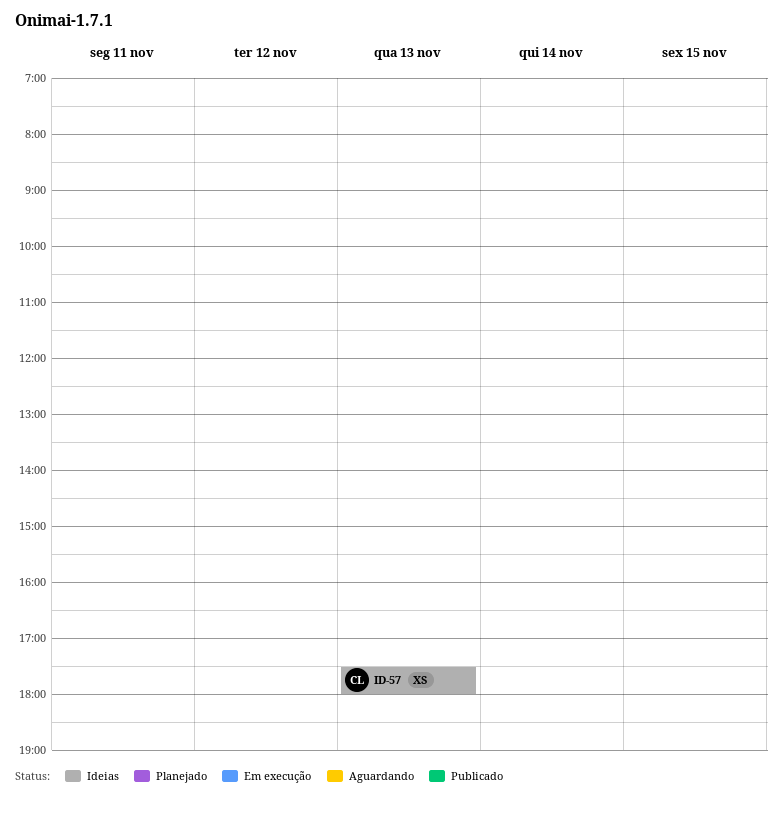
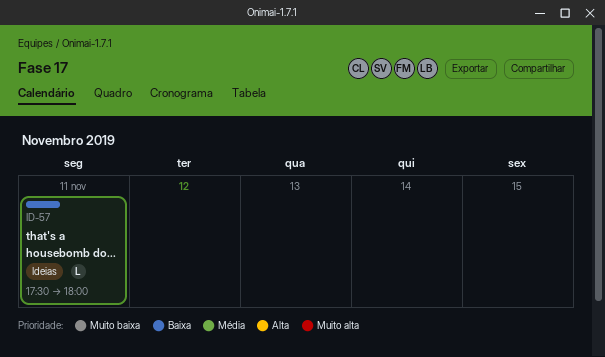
ID-57, estimate: XS -> L
ID-57, day: Nov 13 -> Nov 11

